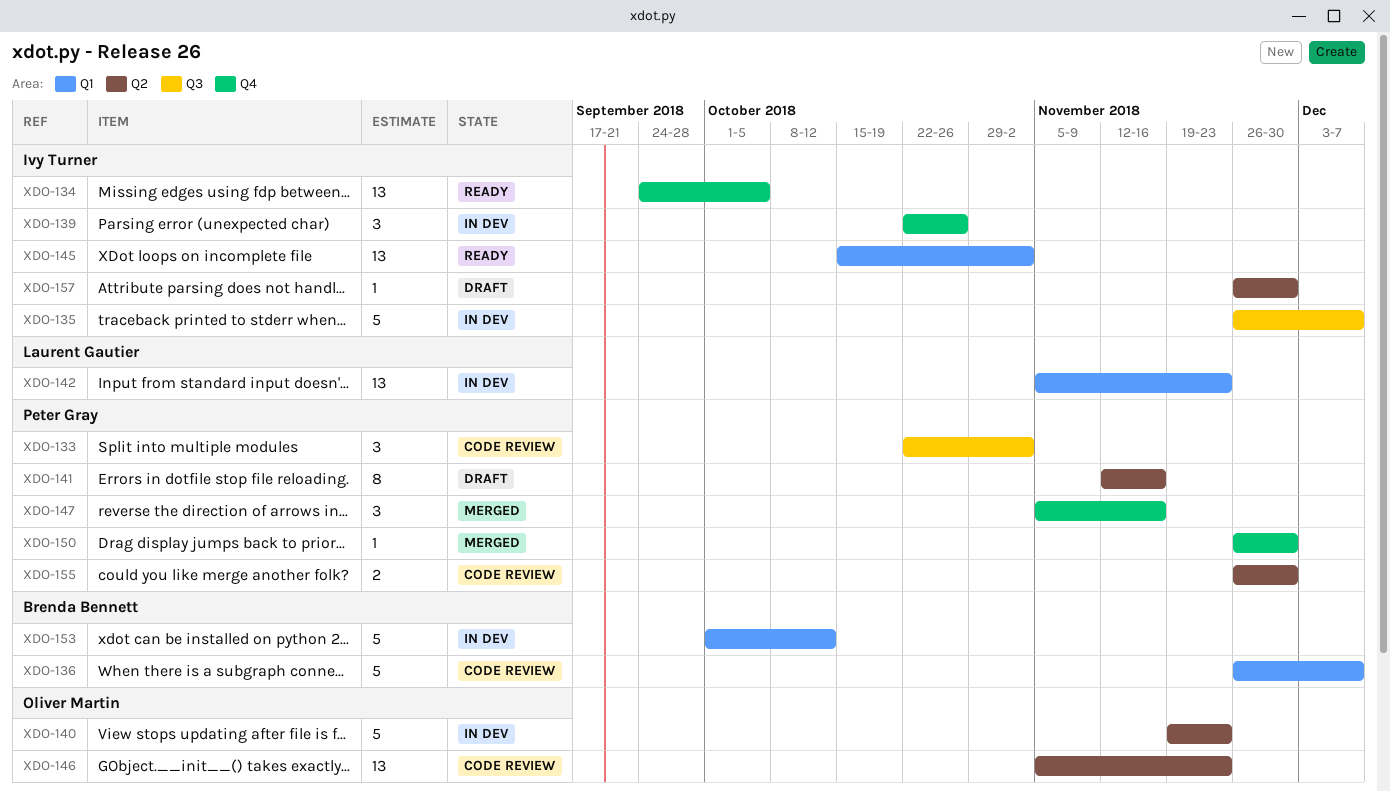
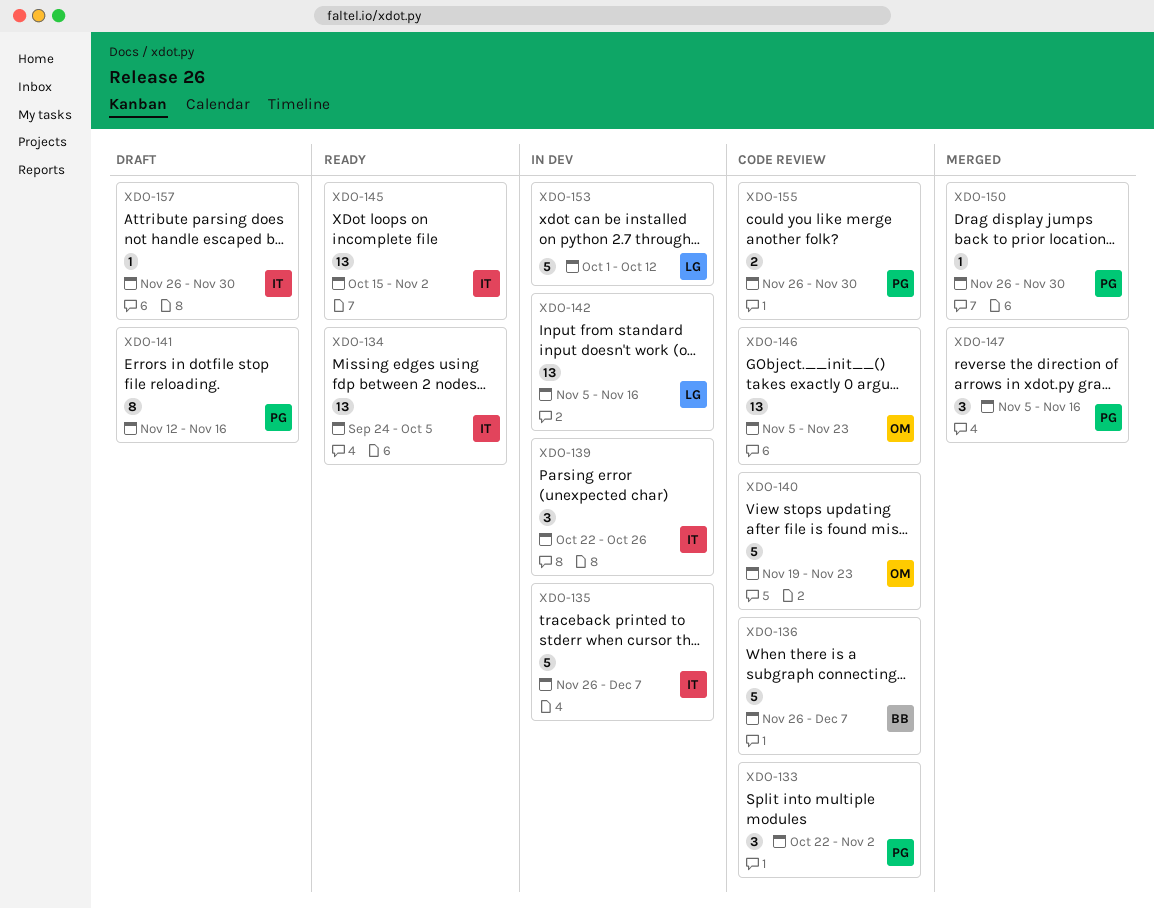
XDO-140, status: In dev -> Code review
XDO-142, due: Nov 23 -> Nov 16
XDO-153, owner: Brenda Bennett -> Laurent Gautier

